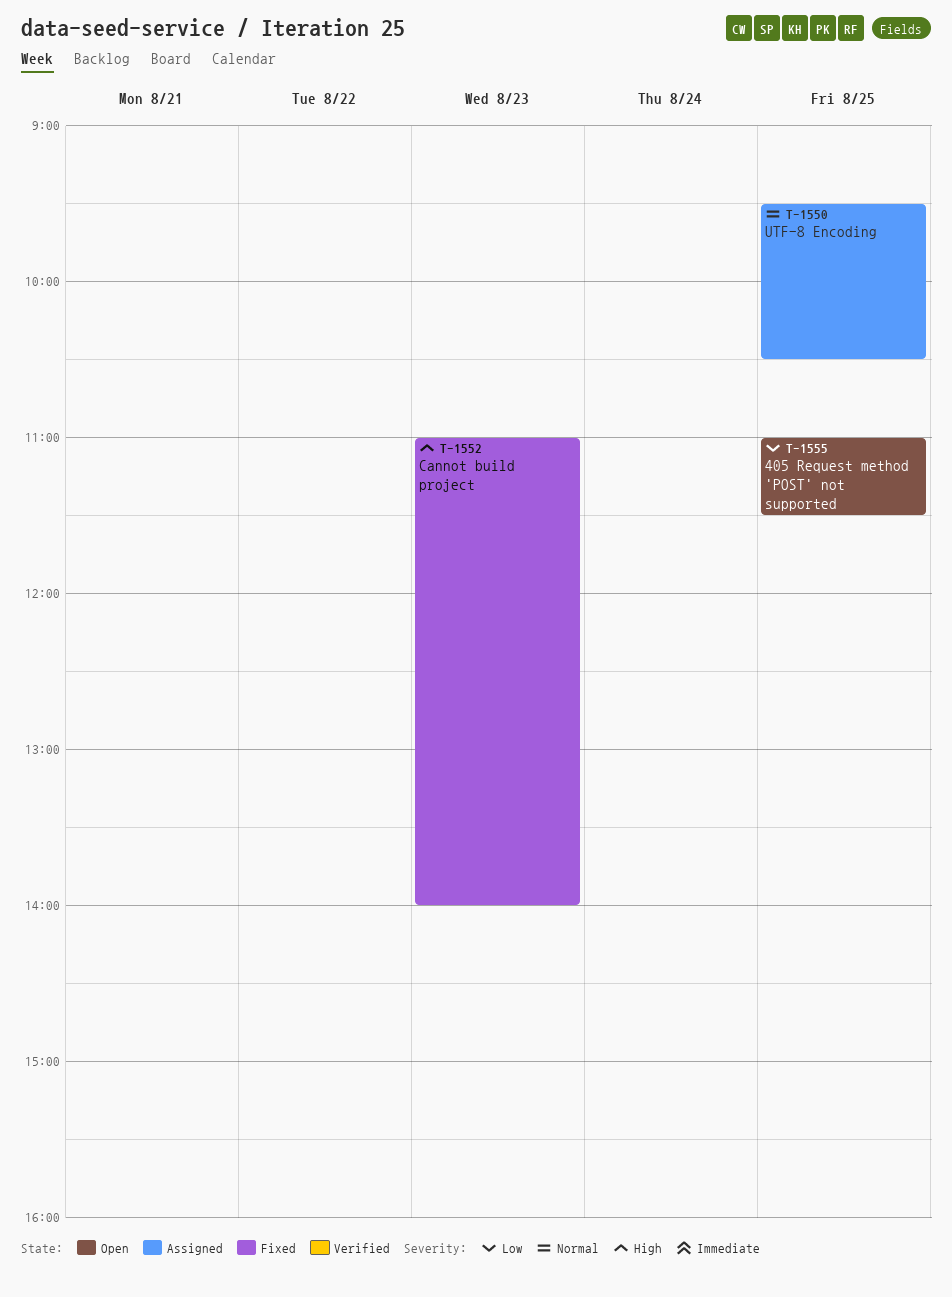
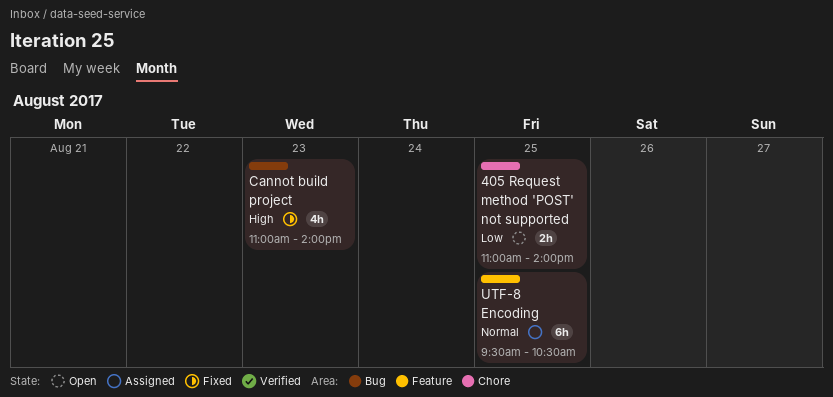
405 Request method 'POST' not supported, ends: 11:30 -> 14:00

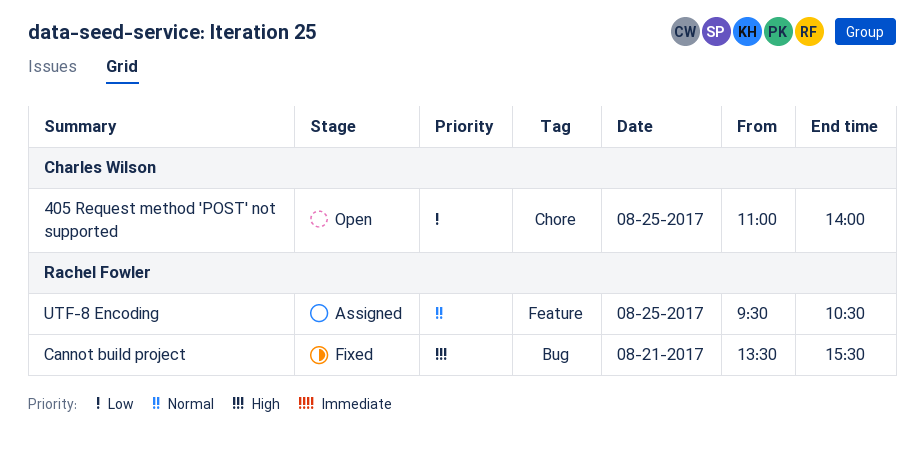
Cannot build project, day: Aug 23 -> Aug 21
Cannot build project, begins: 11:00 -> 13:30
Cannot build project, ends: 14:00 -> 15:30

